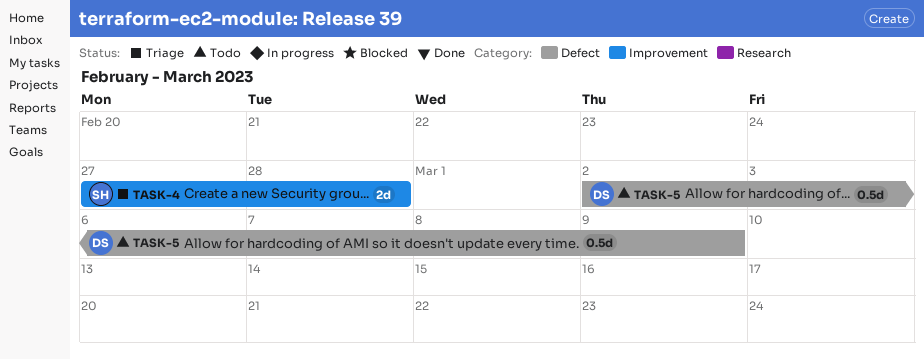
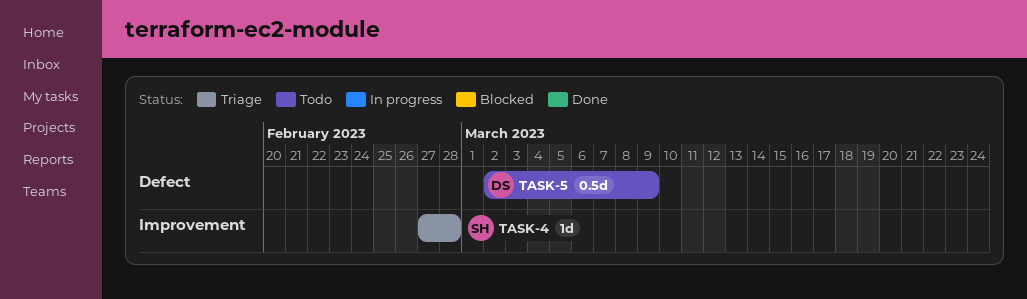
TASK-4, estimate: 2d -> 1d

